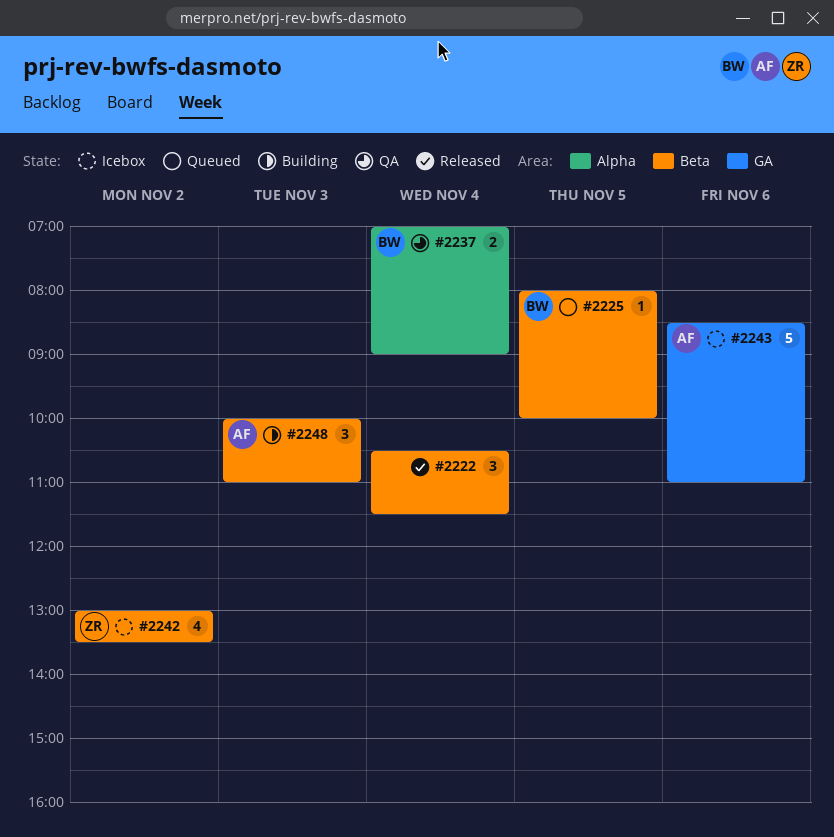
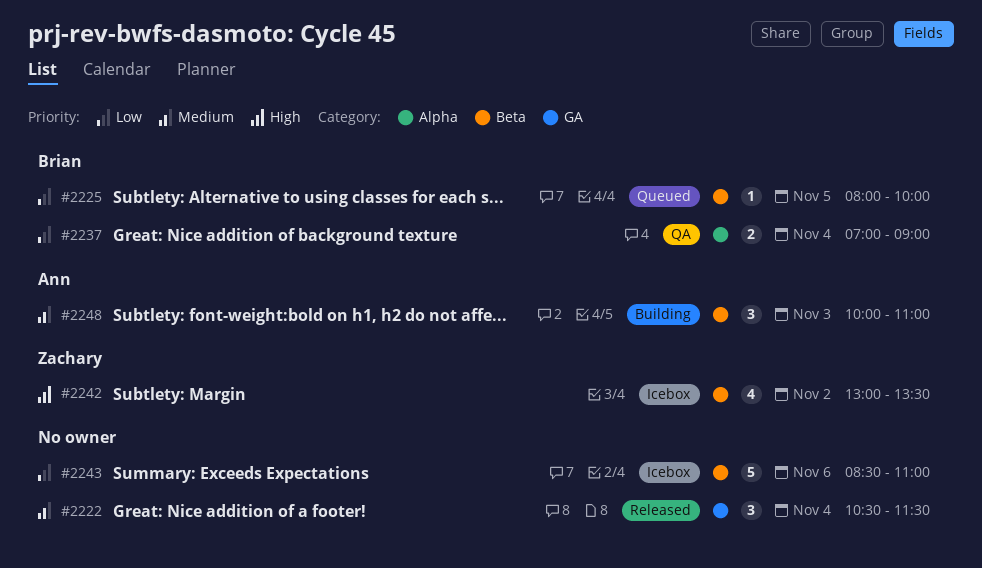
#2222, label: Beta -> GA
#2243, owner: Ann -> none
#2243, label: GA -> Beta

